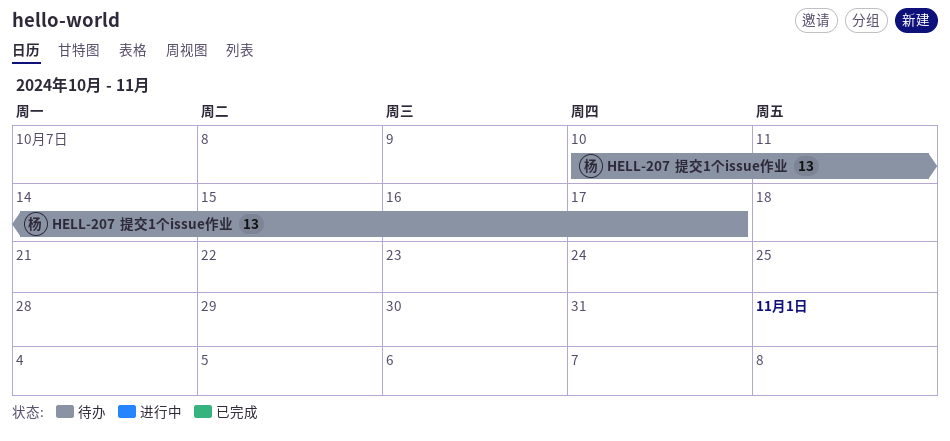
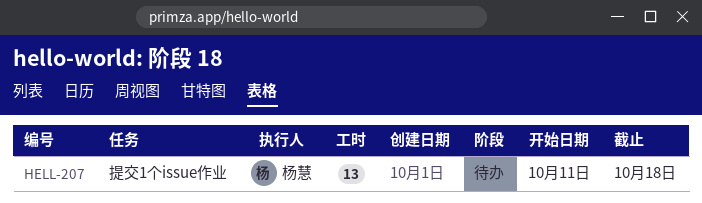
HELL-207, start: Oct 10 -> Oct 11
HELL-207, due: Oct 17 -> Oct 18

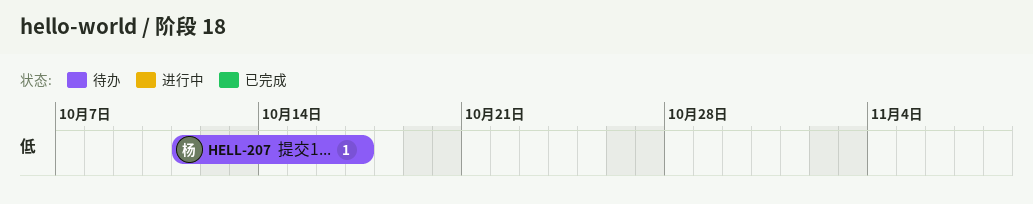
HELL-207, estimate: 13 -> 1
HELL-207, due: Oct 18 -> Oct 17

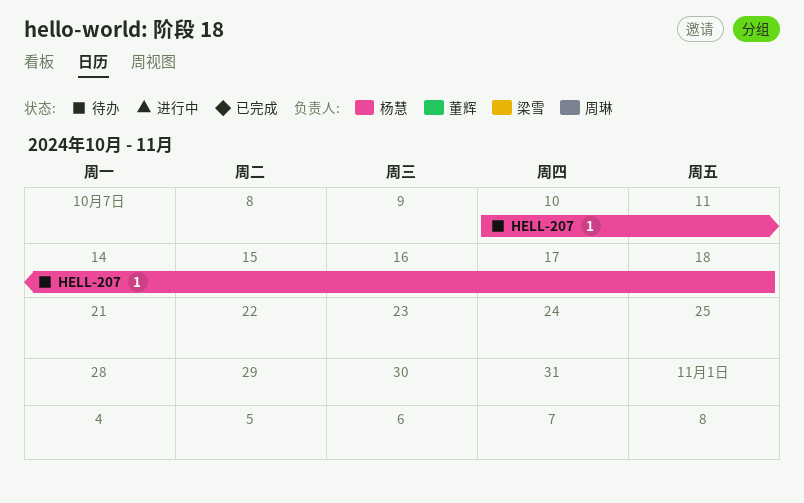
HELL-207, start: Oct 11 -> Oct 10
HELL-207, due: Oct 17 -> Oct 18

